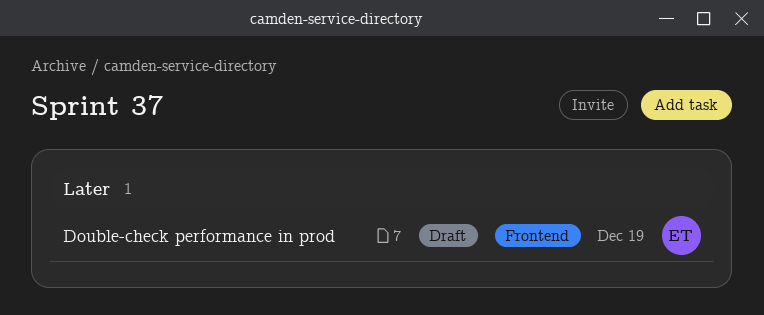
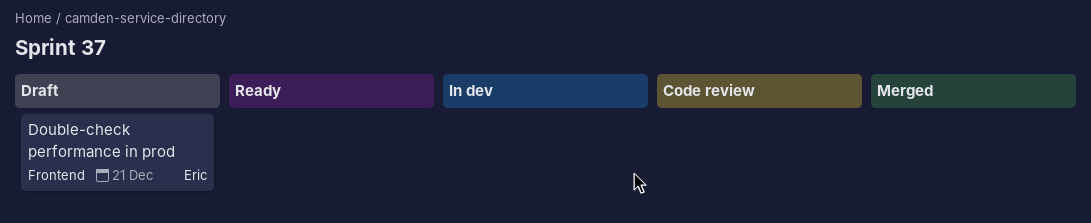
Double-check performance in prod, due: Dec 19 -> Dec 21

